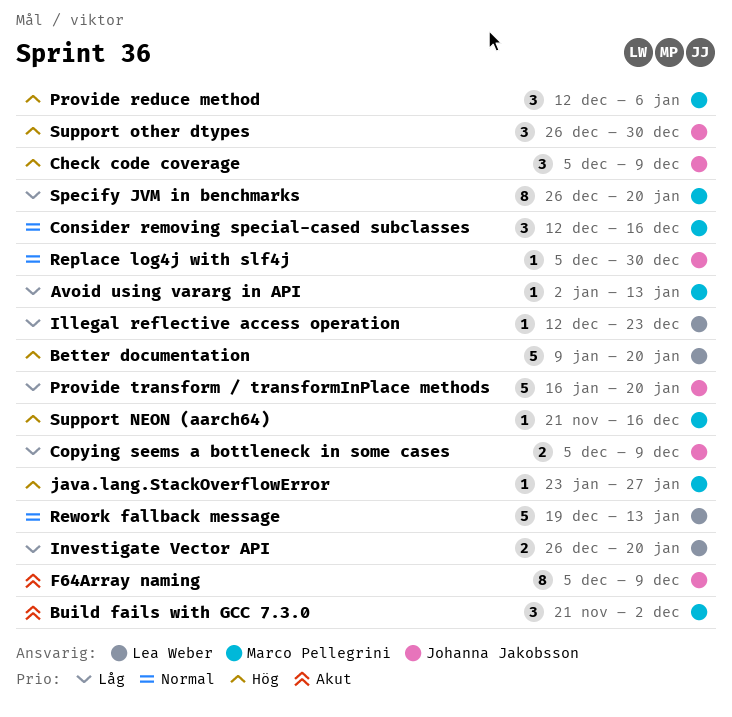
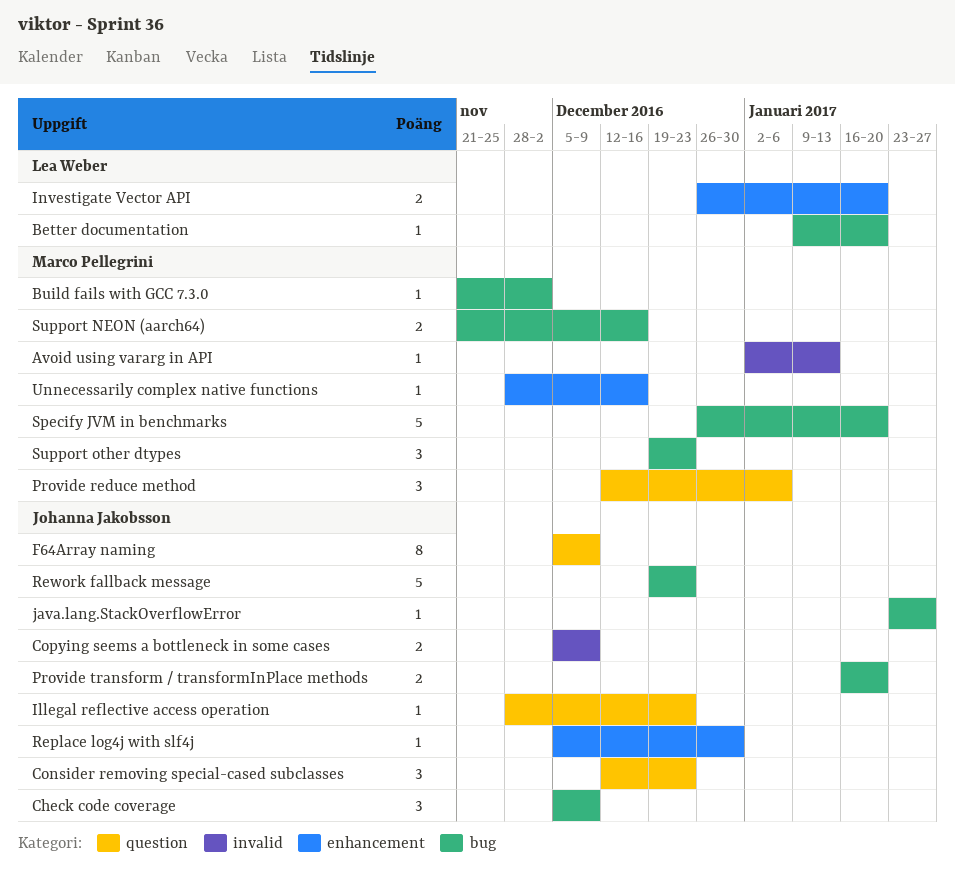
Better documentation, estimate: 5 -> 1
Build fails with GCC 7.3.0, estimate: 3 -> 1
Consider removing special-cased subclasses, owner: Marco Pellegrini -> Johanna Jakobsson
Consider removing special-cased subclasses, due: Dec 16 -> Dec 23
Illegal reflective access operation, owner: Lea Weber -> Johanna Jakobsson
Illegal reflective access operation, start: Dec 12 -> Nov 28
java.lang.StackOverflowError, owner: Marco Pellegrini -> Johanna Jakobsson
Provide transform / transformInPlace methods, estimate: 5 -> 2
Rework fallback message, owner: Lea Weber -> Johanna Jakobsson
Rework fallback message, due: Jan 13 -> Dec 23
Specify JVM in benchmarks, estimate: 8 -> 5
Support NEON (aarch64), estimate: 1 -> 2
Support other dtypes, owner: Johanna Jakobsson -> Marco Pellegrini
Support other dtypes, start: Dec 26 -> Dec 19
Support other dtypes, due: Dec 30 -> Dec 23
Unnecessarily complex native functions: none -> present

